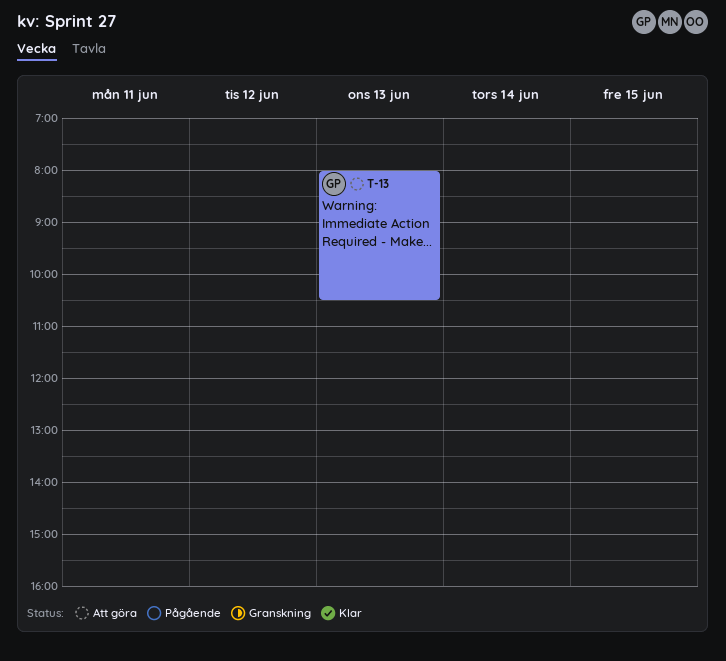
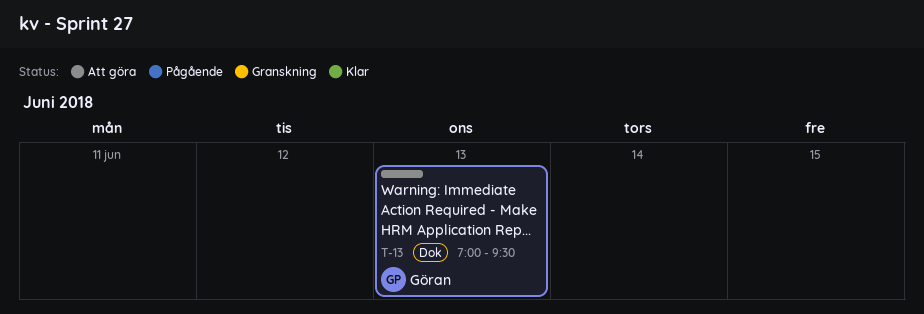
T-13, begins: 08:00 -> 07:00
T-13, ends: 10:30 -> 09:30

